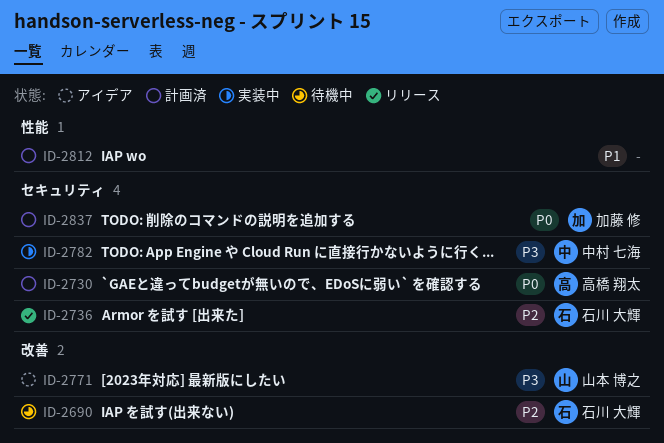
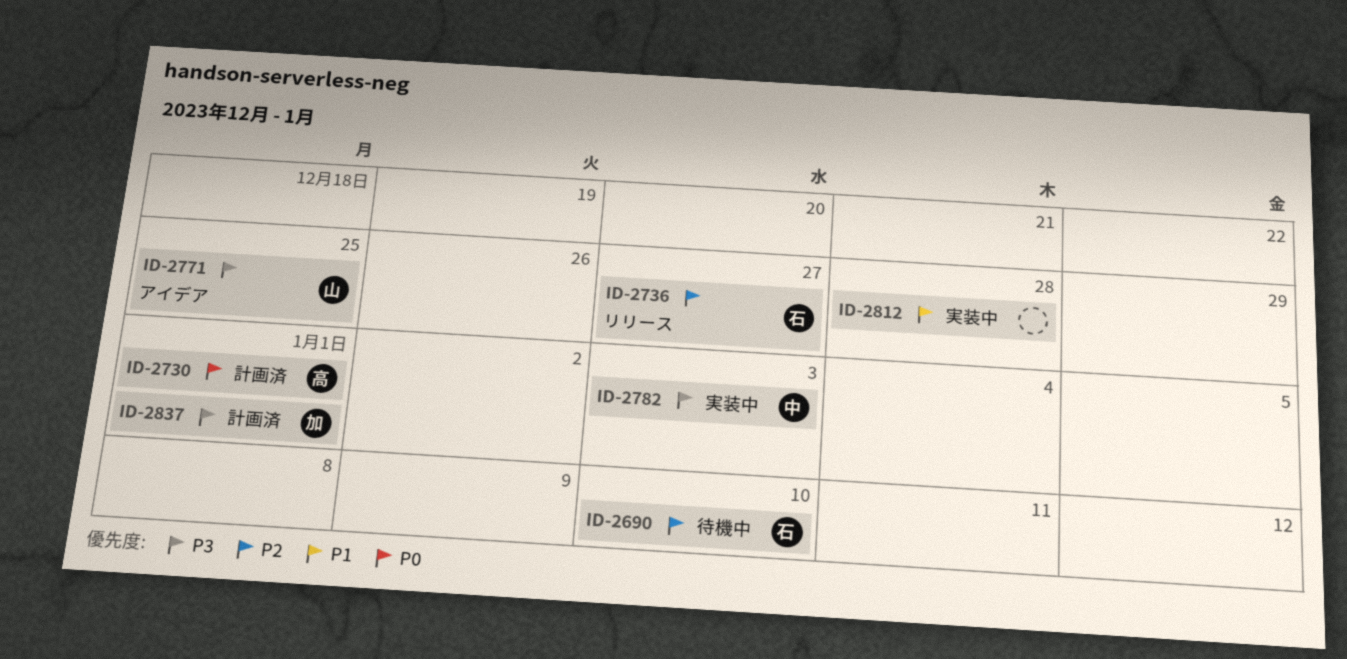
ID-2812, status: 計画済 -> 実装中
ID-2837, priority: P0 -> P3

